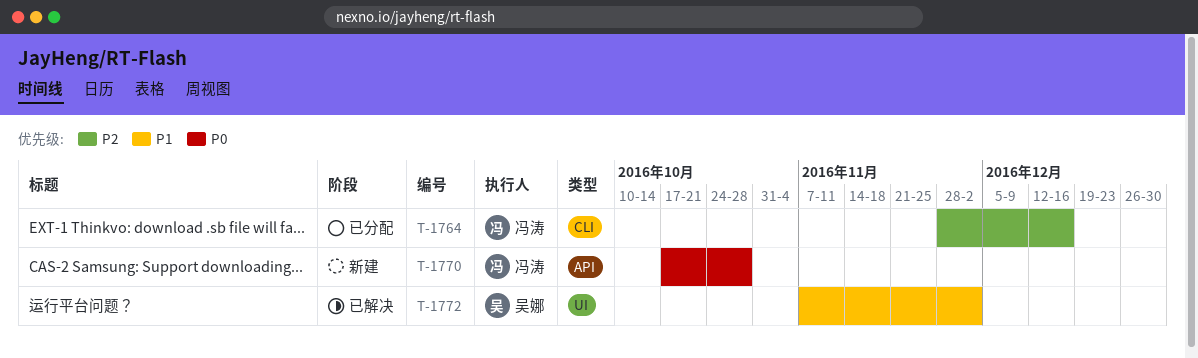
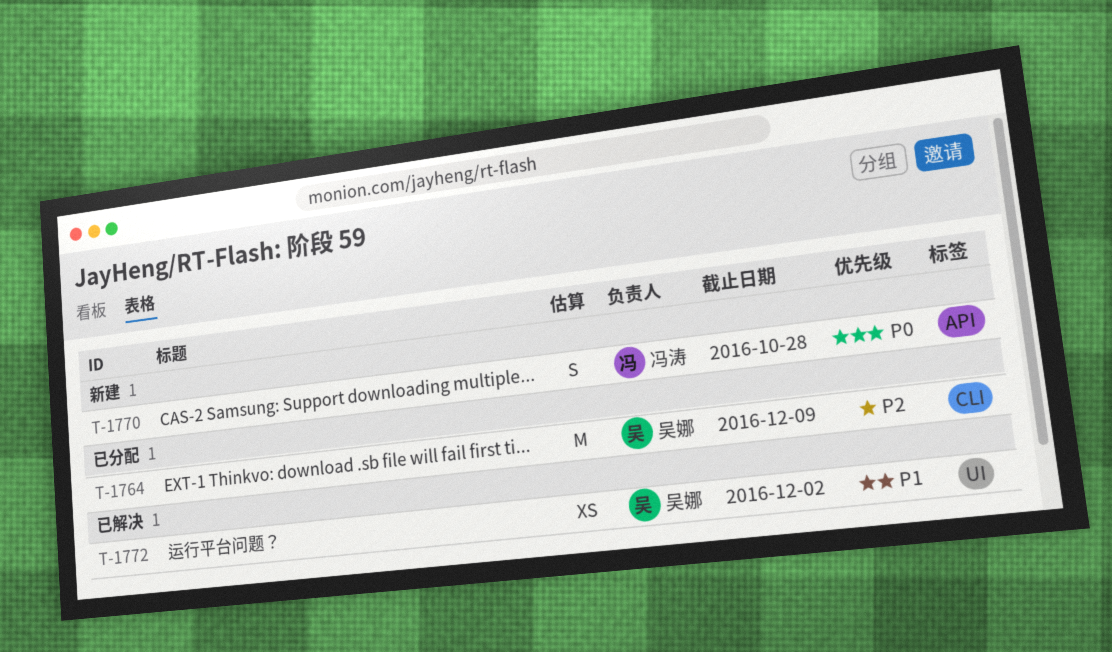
T-1764, owner: 冯涛 -> 吴娜
T-1764, due: Dec 16 -> Dec 9

